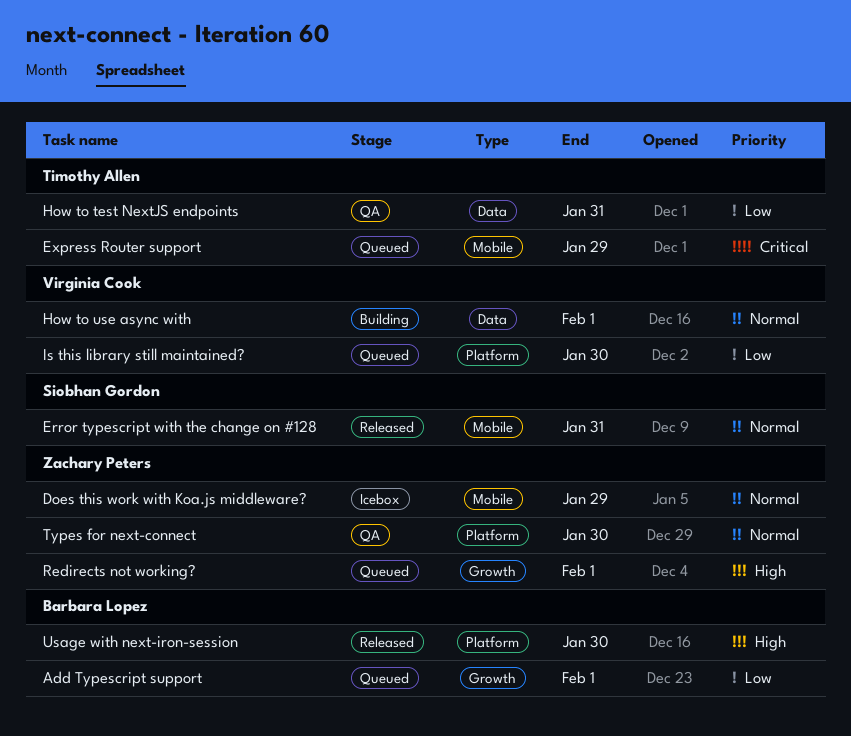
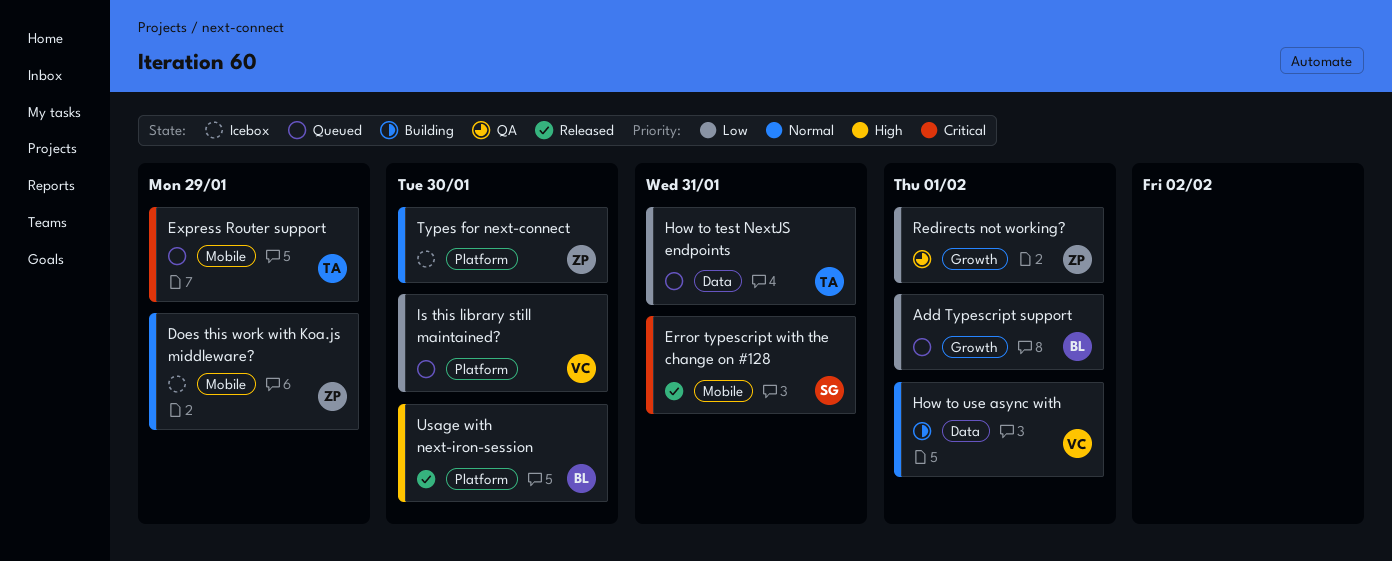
Error typescript with the change on #128, priority: Normal -> Critical
How to test NextJS endpoints, status: QA -> Queued
Redirects not working?, status: Queued -> QA
Redirects not working?, priority: High -> Low
Types for next-connect, status: QA -> Icebox

